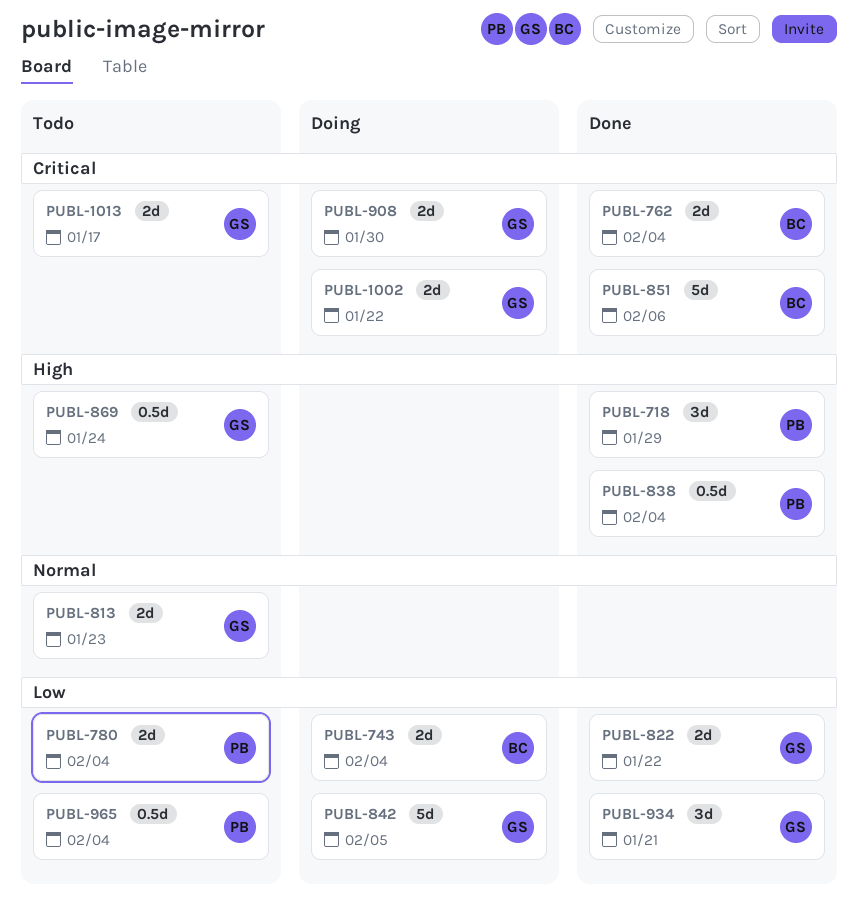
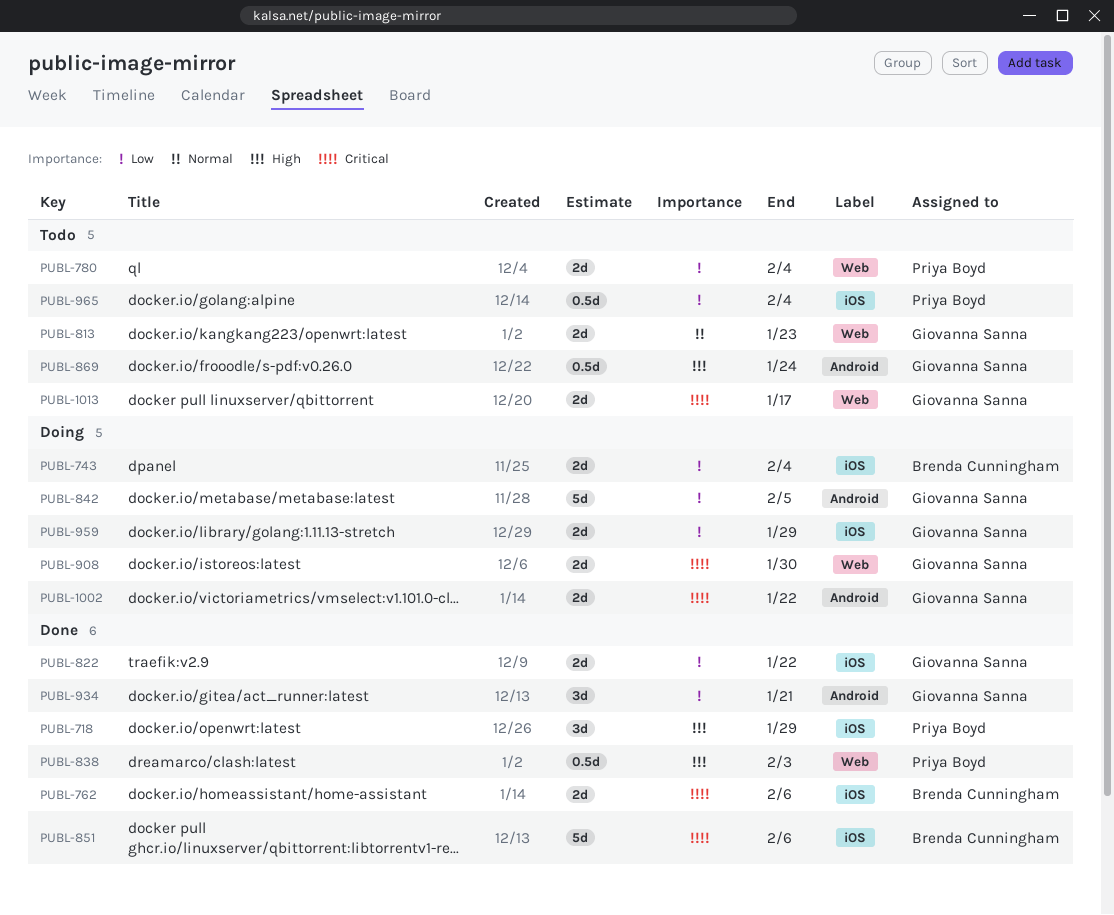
PUBL-762, due: Feb 4 -> Feb 6
PUBL-838, due: Feb 4 -> Feb 3
PUBL-959: none -> present

